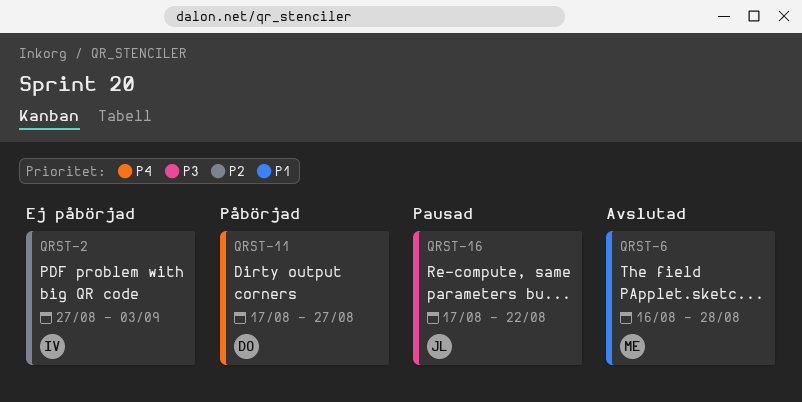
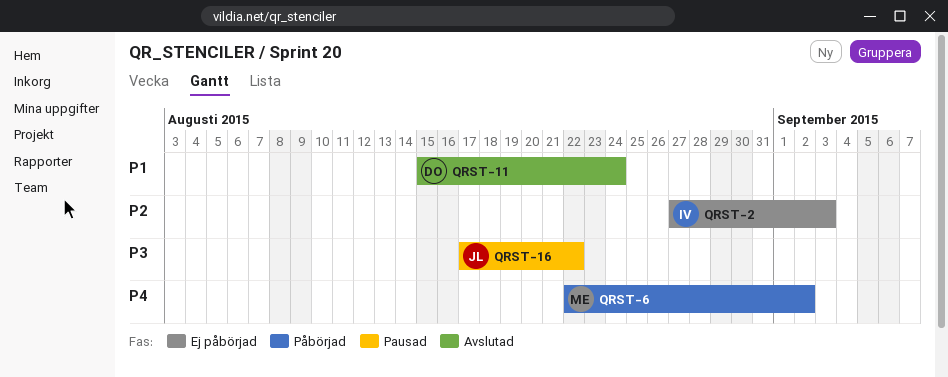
QRST-6, status: Avslutad -> Påbörjad
QRST-6, priority: P1 -> P4
QRST-6, start: Aug 16 -> Aug 22
QRST-6, due: Aug 28 -> Sep 2
QRST-11, status: Påbörjad -> Avslutad
QRST-11, priority: P4 -> P1
QRST-11, start: Aug 17 -> Aug 15
QRST-11, due: Aug 27 -> Aug 24

